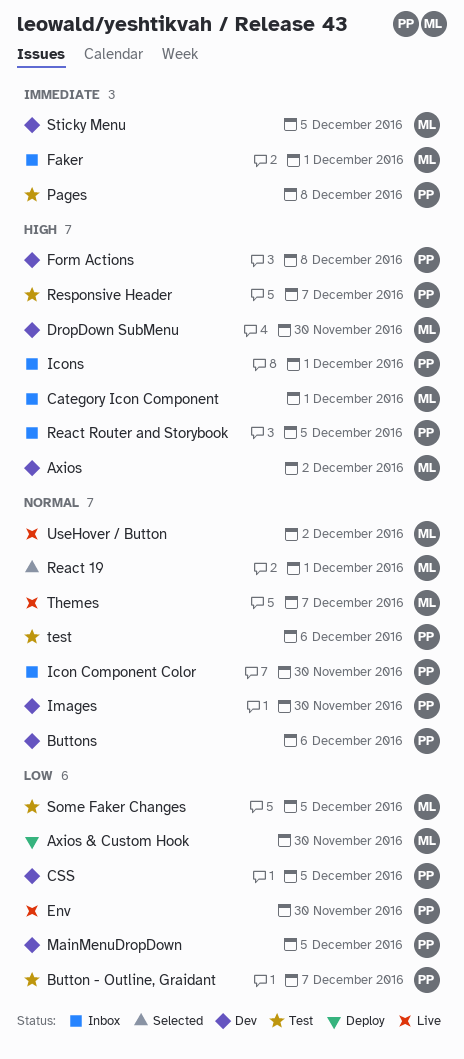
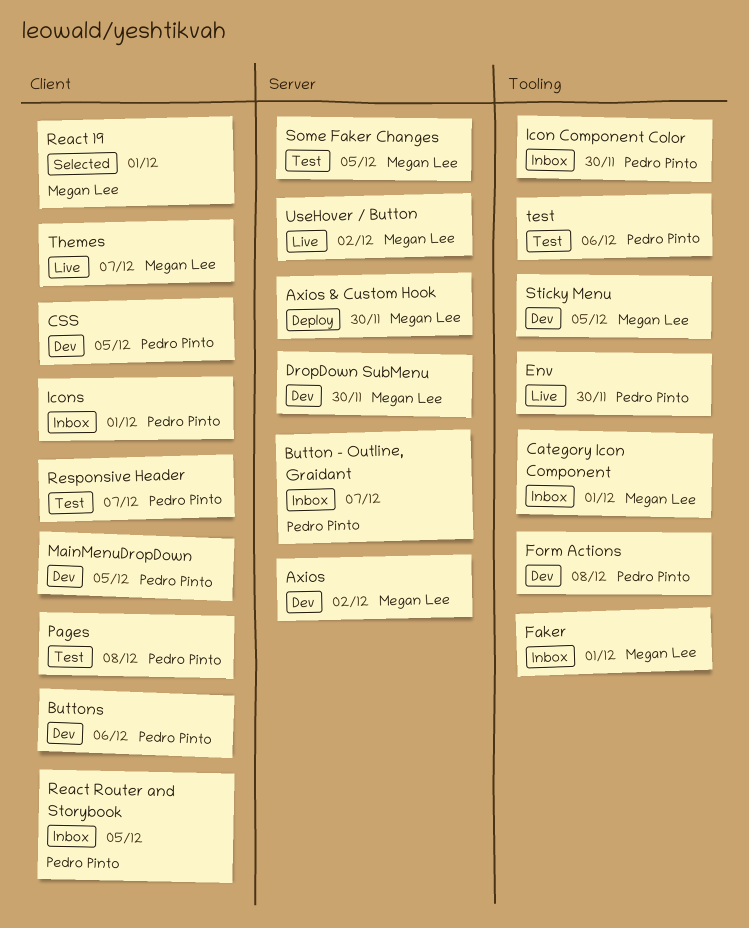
Button - Outline, Graidant, status: Test -> Inbox
Images: present -> none

